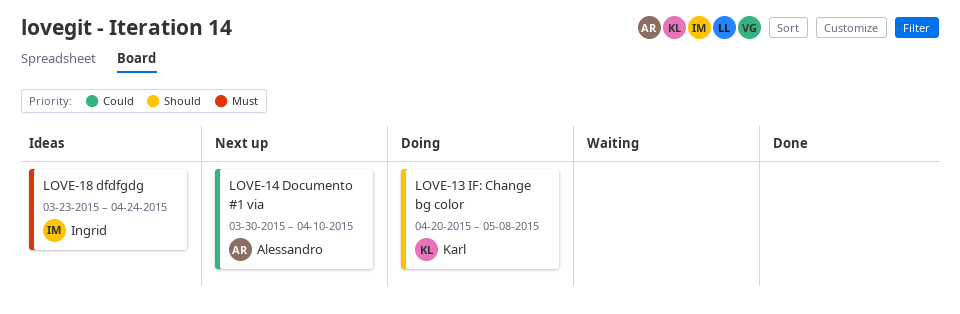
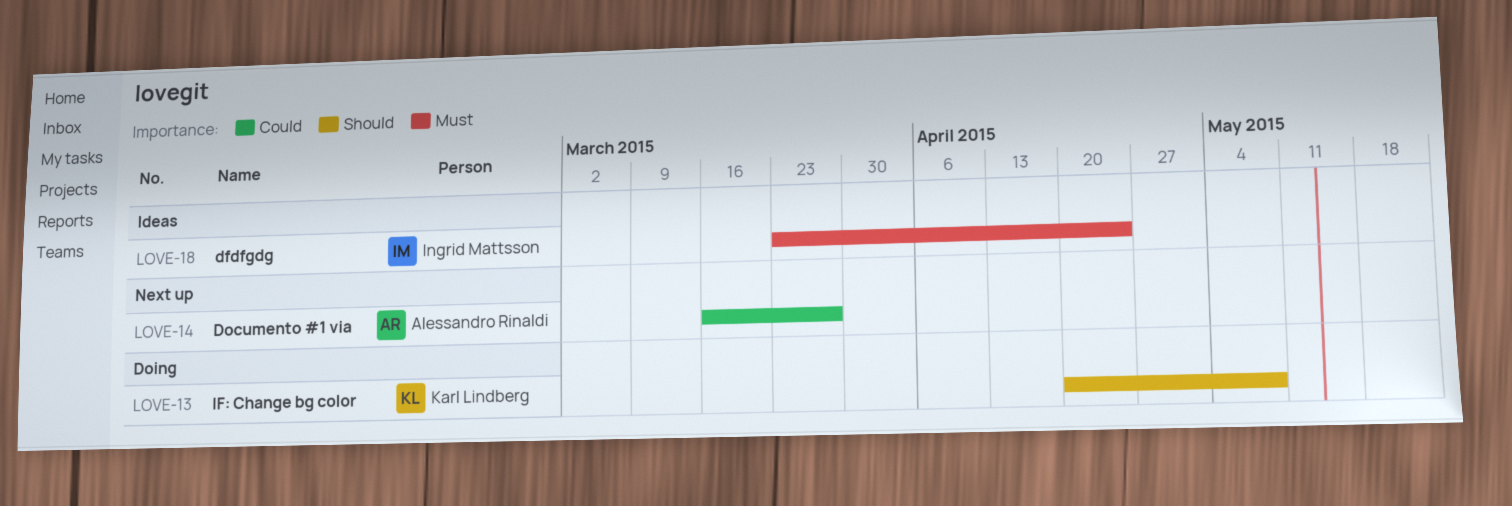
LOVE-14, start: Mar 30 -> Mar 16
LOVE-14, due: Apr 10 -> Mar 27

